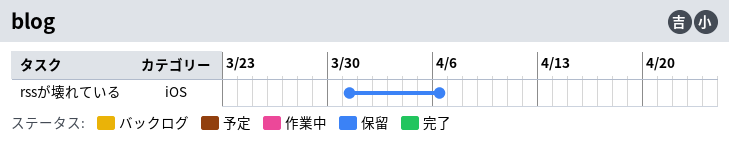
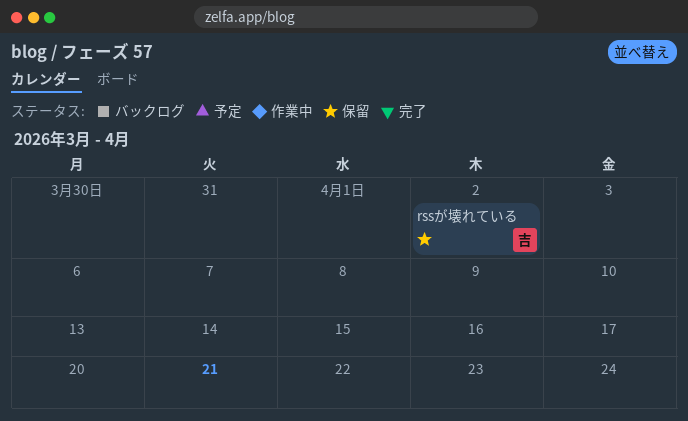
rssが壊れている, due: Apr 6 -> Apr 2

